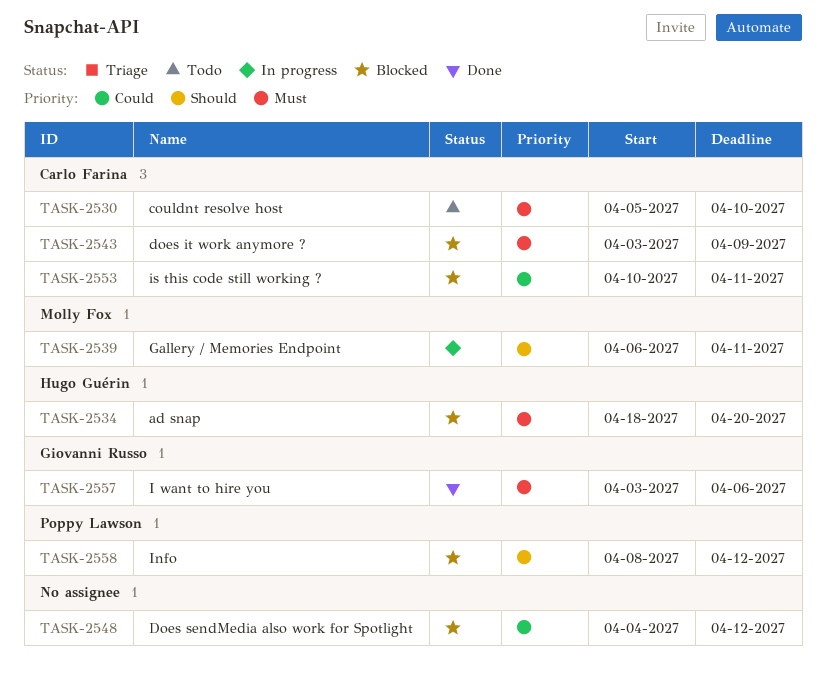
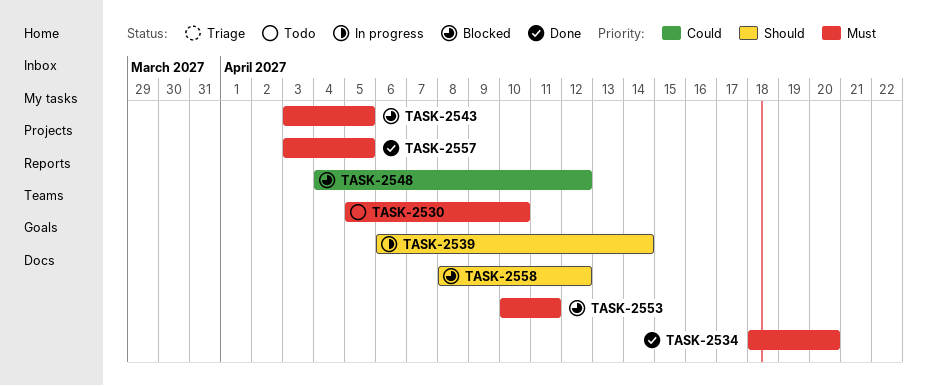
TASK-2534, status: Blocked -> Done
TASK-2539, due: Apr 11 -> Apr 14
TASK-2543, due: Apr 9 -> Apr 5
TASK-2553, priority: Could -> Must
TASK-2557, due: Apr 6 -> Apr 5

